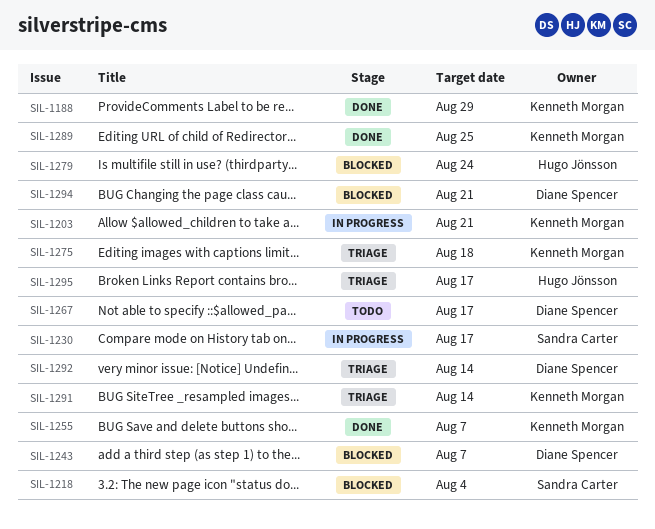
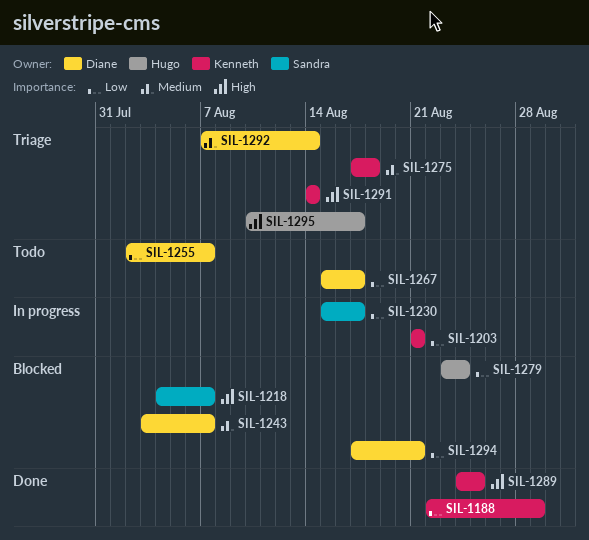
SIL-1218, due: Aug 4 -> Aug 7
SIL-1255, status: Done -> Todo
SIL-1255, owner: Kenneth Morgan -> Diane Spencer

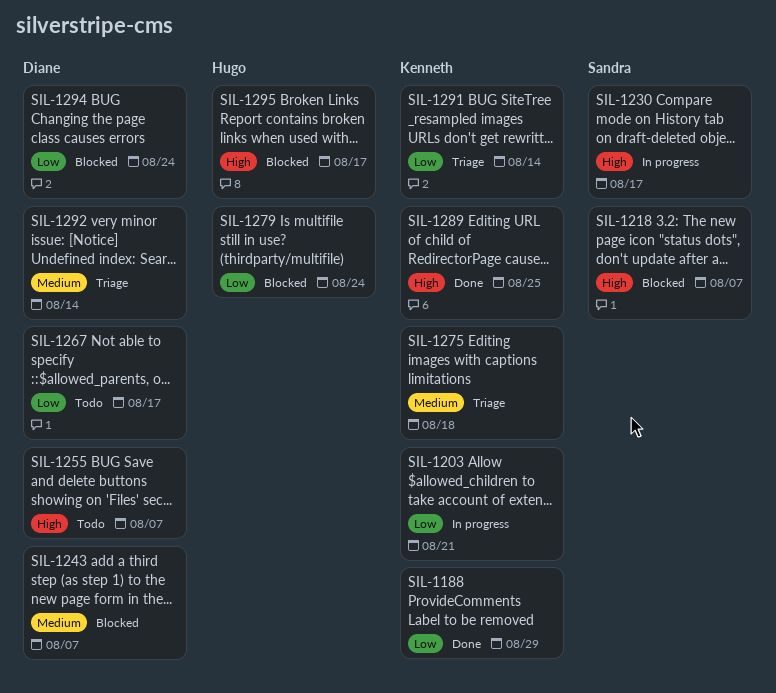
SIL-1230, priority: Low -> High
SIL-1255, priority: Low -> High
SIL-1291, priority: High -> Low
SIL-1294, due: Aug 21 -> Aug 24
SIL-1295, status: Triage -> Blocked

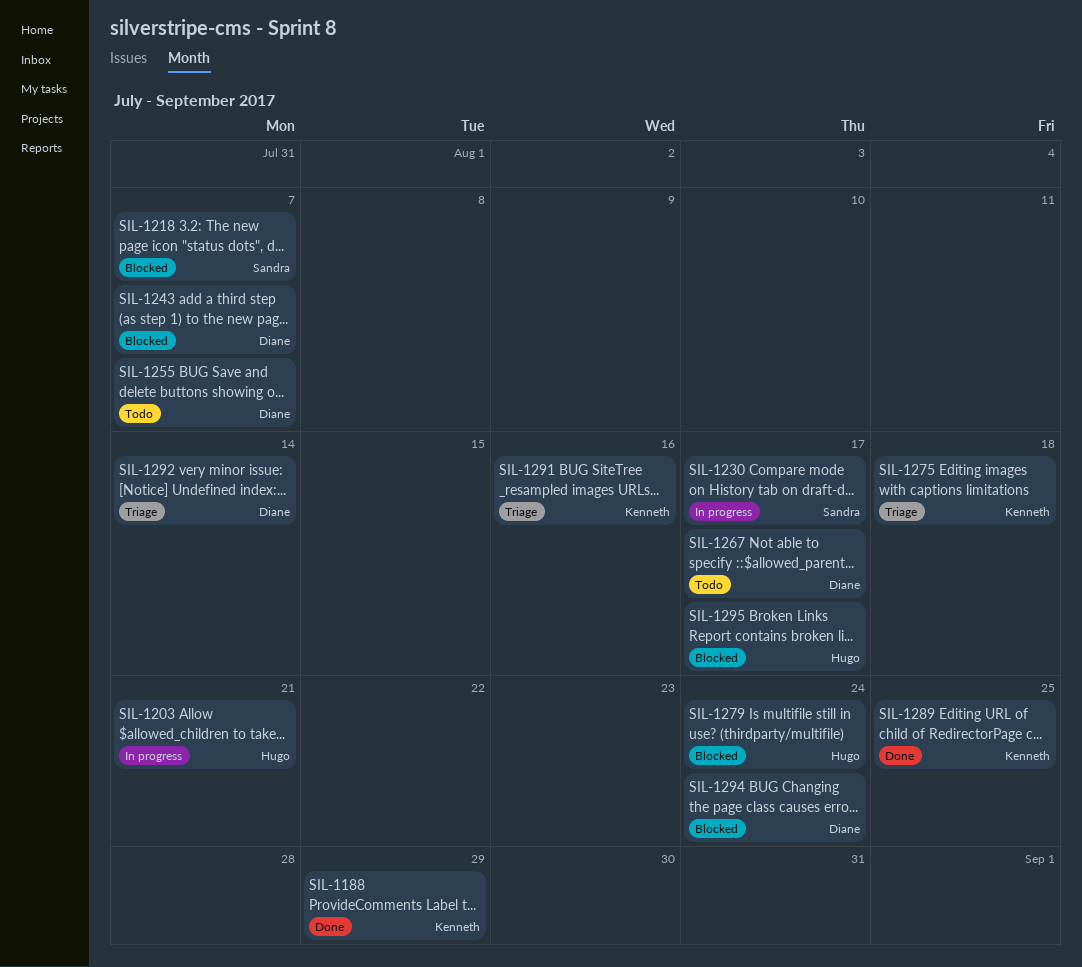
SIL-1203, owner: Kenneth -> Hugo
SIL-1291, due: Aug 14 -> Aug 16

